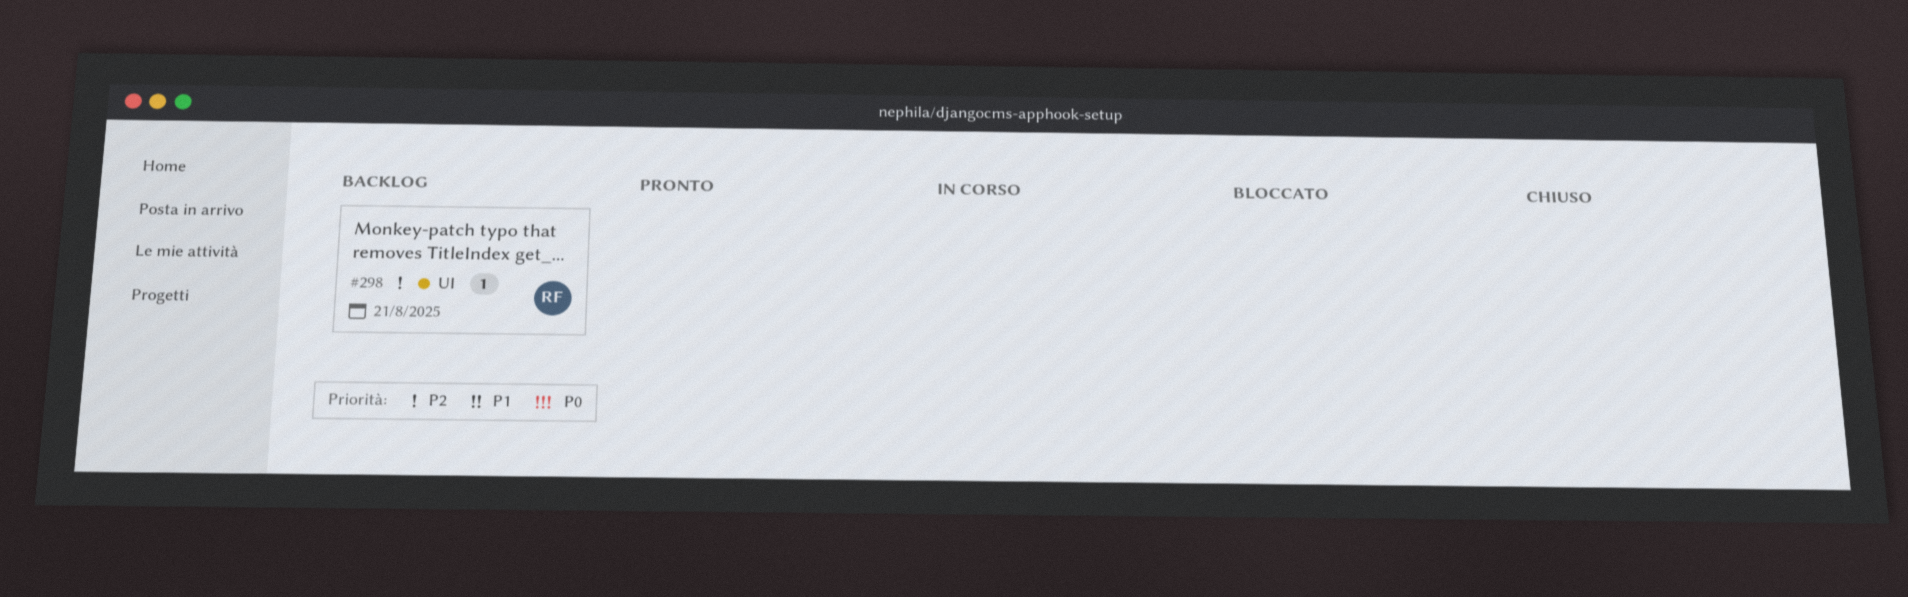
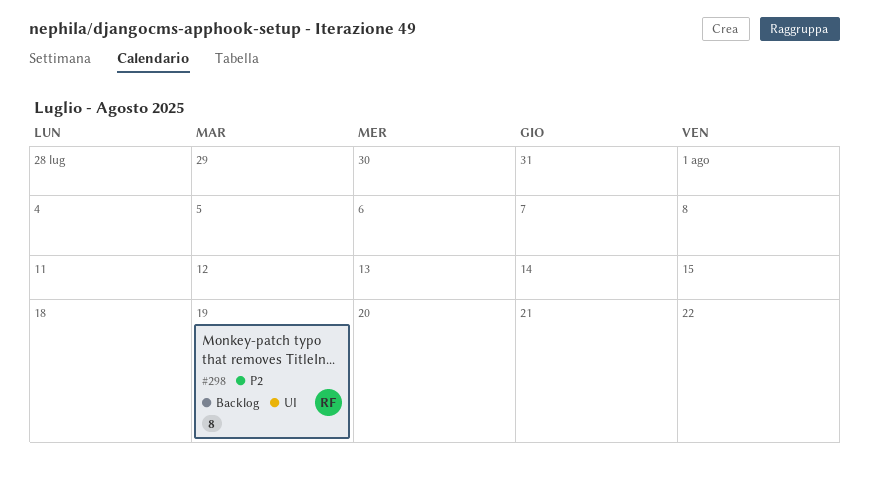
#298, estimate: 1 -> 8
#298, due: Aug 21 -> Aug 19

